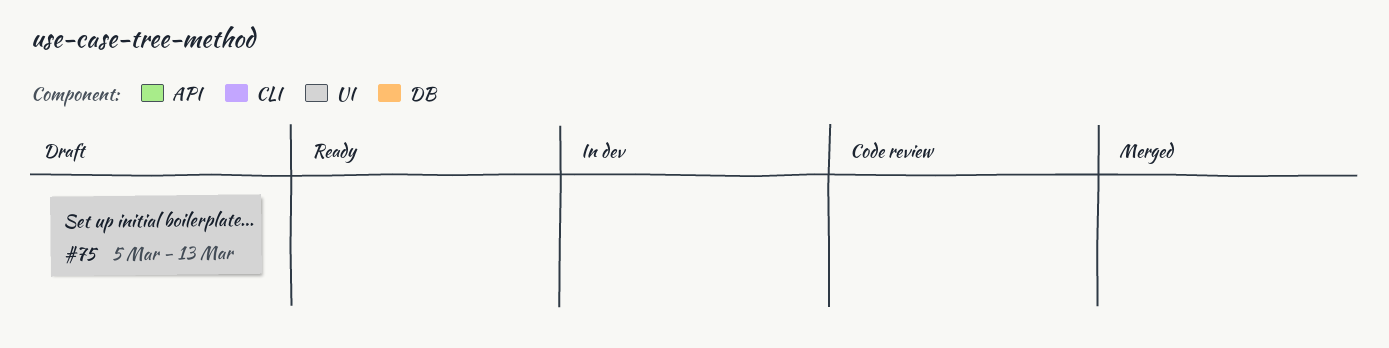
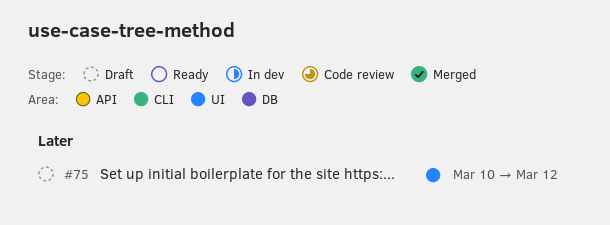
#75, start: Mar 5 -> Mar 10
#75, due: Mar 13 -> Mar 12

